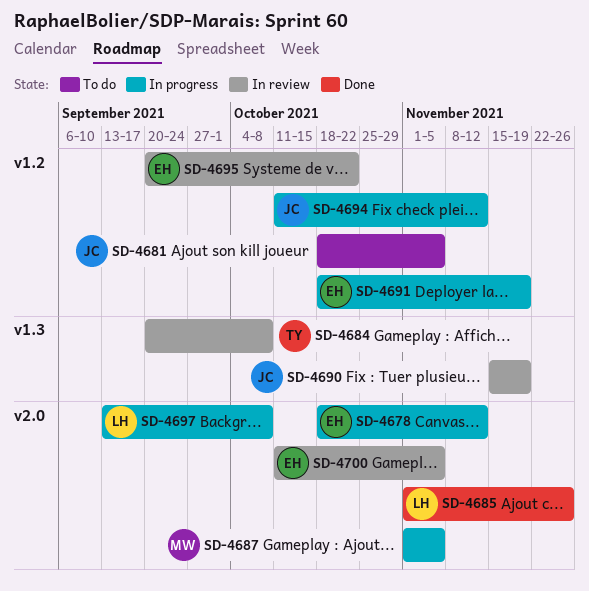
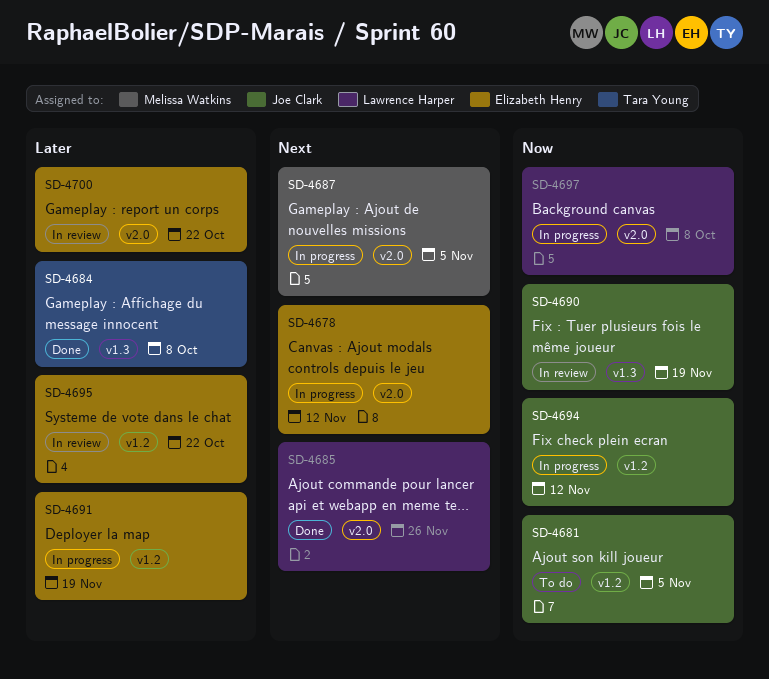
SD-4684, status: In review -> Done
SD-4700, due: Nov 5 -> Oct 22

